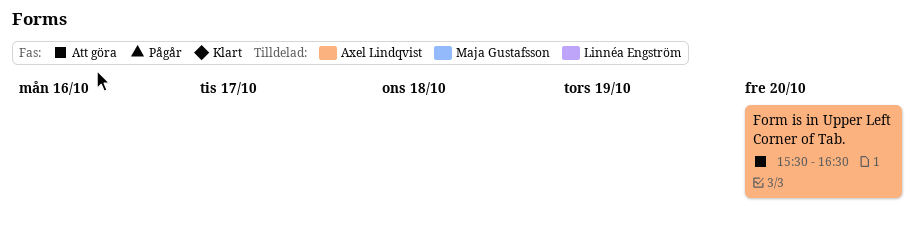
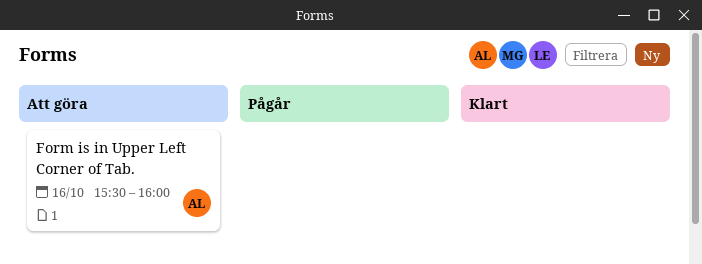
Form is in Upper Left Corner of Tab., day: Oct 20 -> Oct 16
Form is in Upper Left Corner of Tab., ends: 16:30 -> 16:00

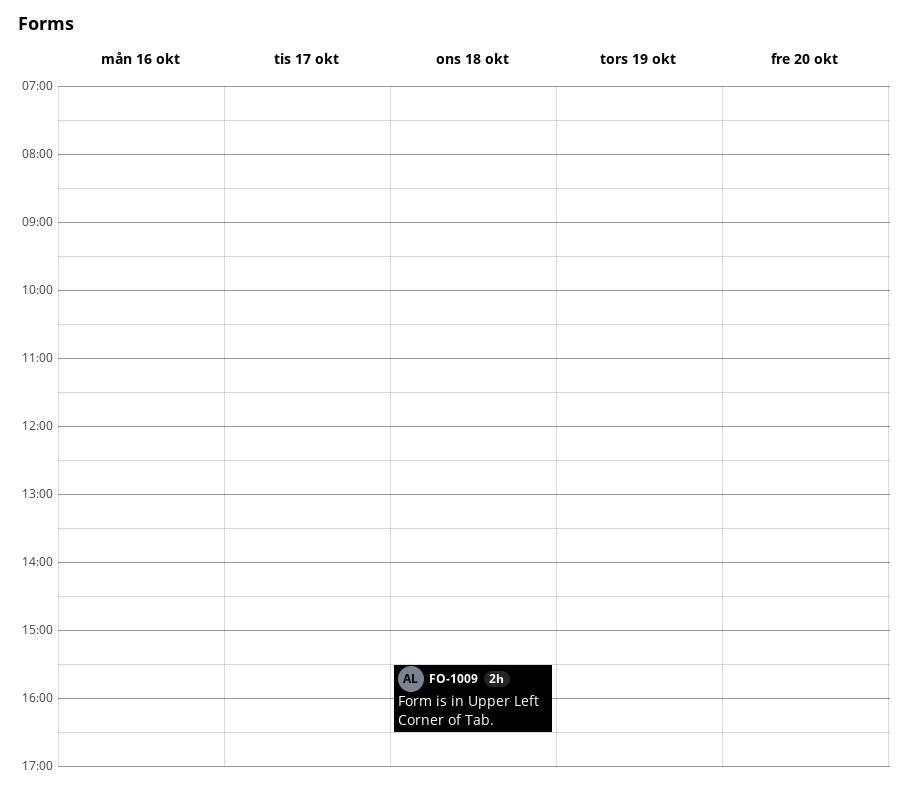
Form is in Upper Left Corner of Tab., day: Oct 16 -> Oct 18
Form is in Upper Left Corner of Tab., ends: 16:00 -> 16:30

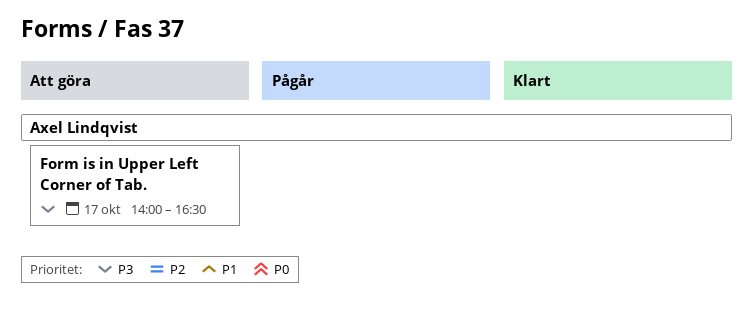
Form is in Upper Left Corner of Tab., day: Oct 18 -> Oct 17
Form is in Upper Left Corner of Tab., begins: 15:30 -> 14:00

